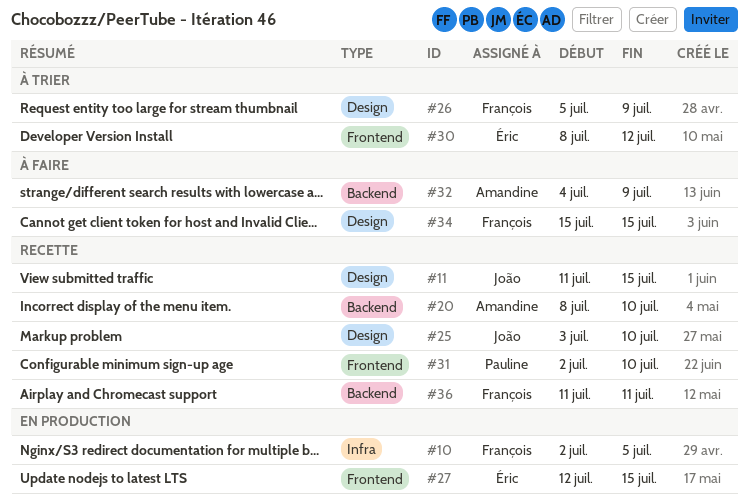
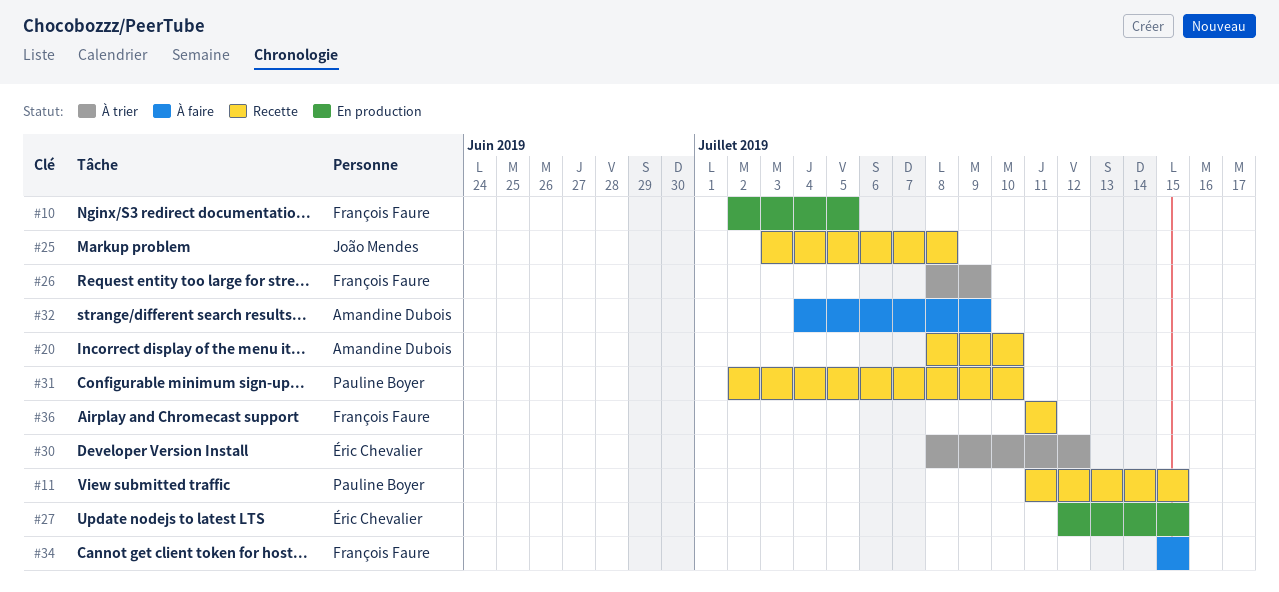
#11, owner: João Mendes -> Pauline Boyer
#25, due: Jul 10 -> Jul 8
#26, start: Jul 5 -> Jul 8

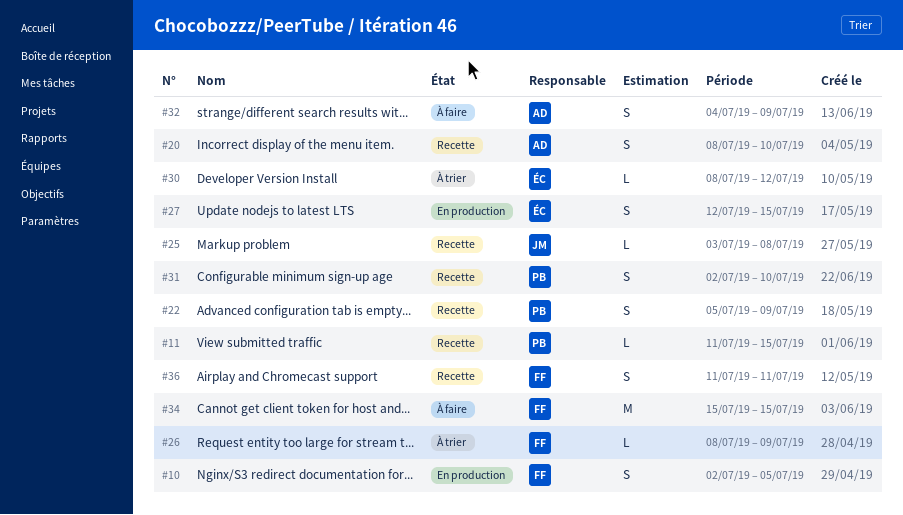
#22: none -> present

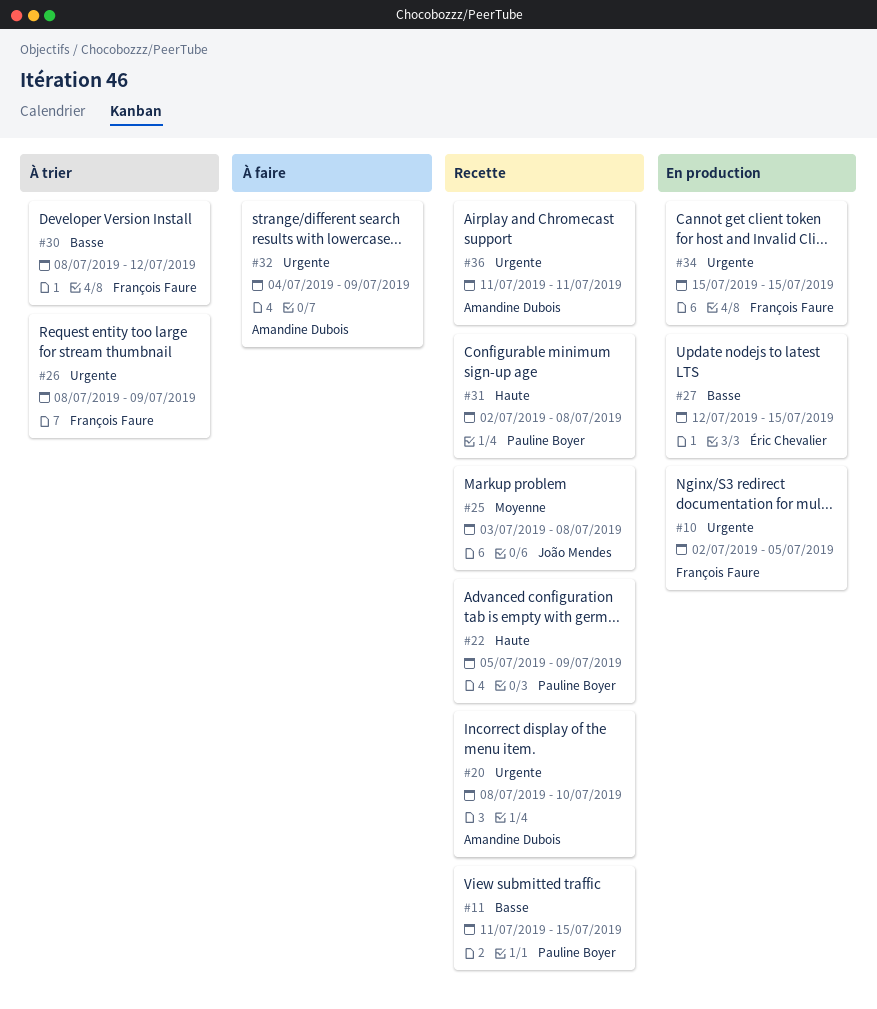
#30, owner: Éric Chevalier -> François Faure
#31, due: Jul 10 -> Jul 8
#34, status: À faire -> En production
#36, owner: François Faure -> Amandine Dubois

